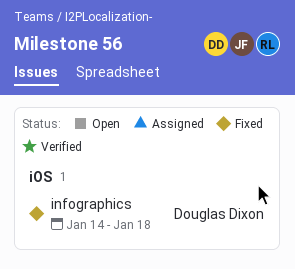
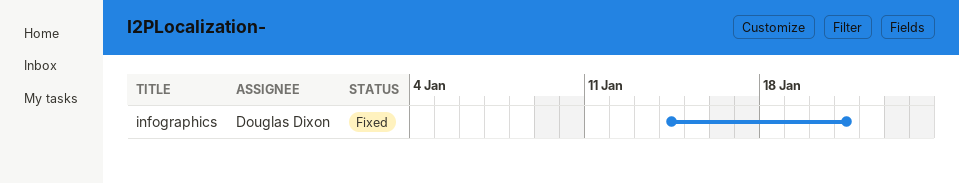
infographics, due: Jan 18 -> Jan 21

